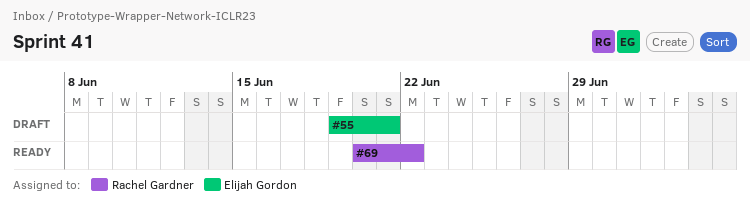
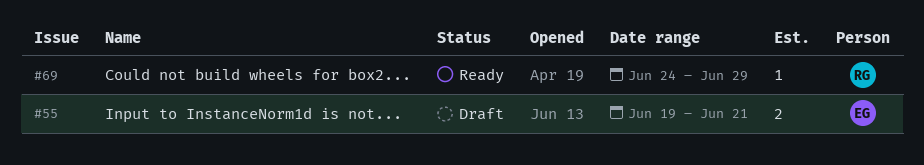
#69, start: Jun 20 -> Jun 24
#69, due: Jun 22 -> Jun 29

